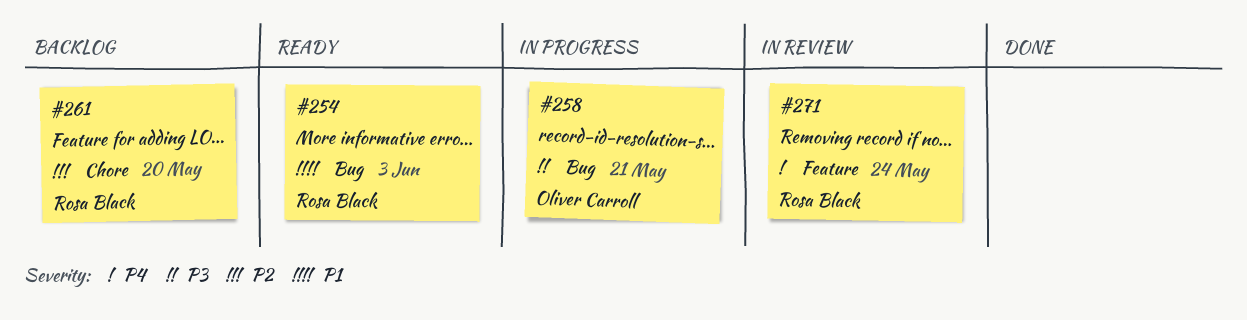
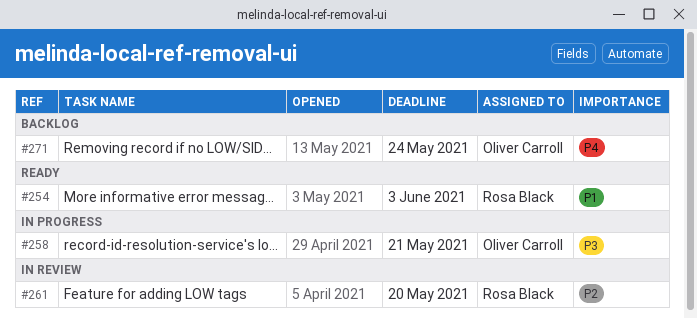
#261, status: Backlog -> In review
#271, status: In review -> Backlog
#271, owner: Rosa Black -> Oliver Carroll

